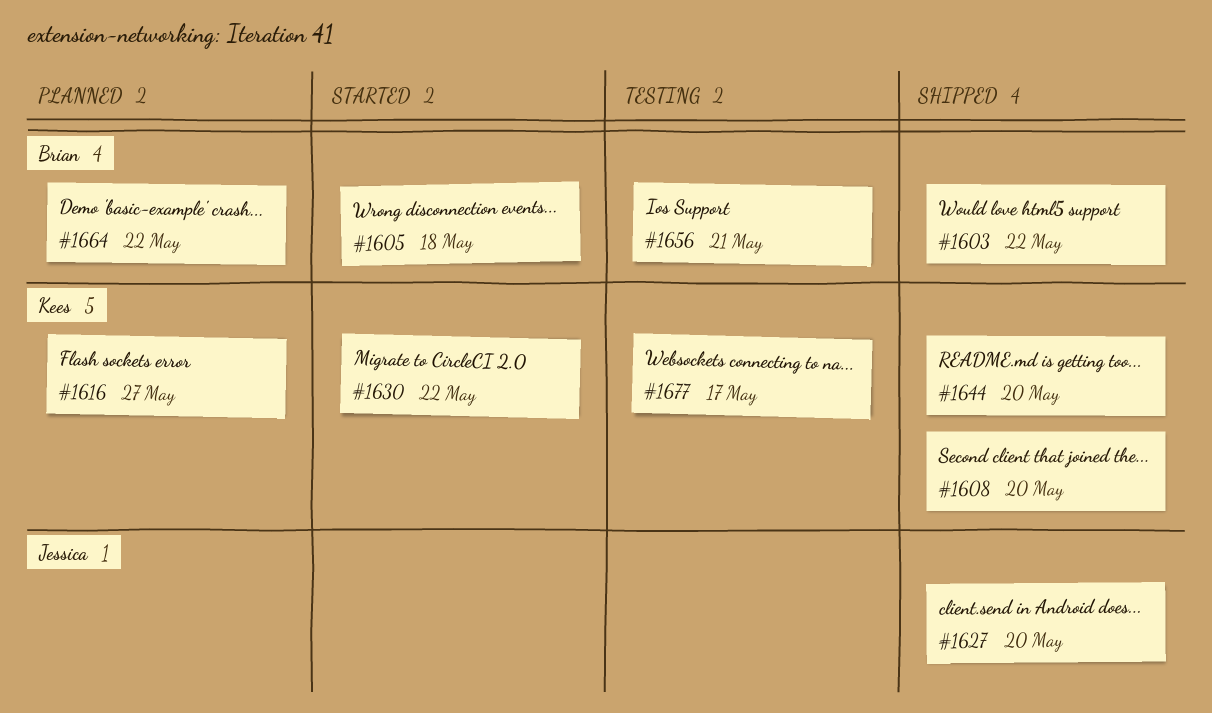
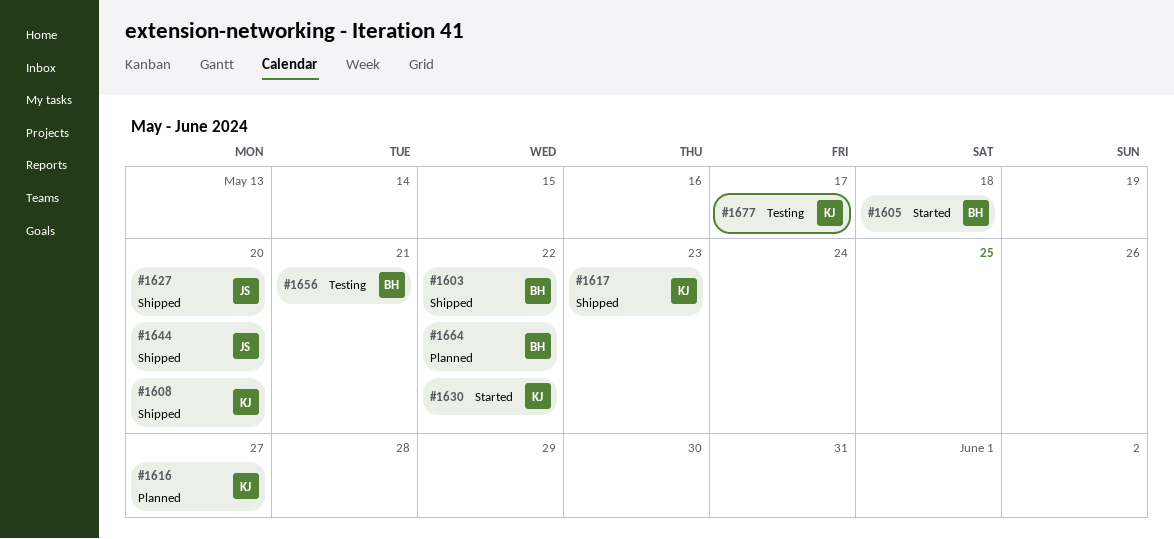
#1617: none -> present
#1644, owner: Kees -> Jessica

